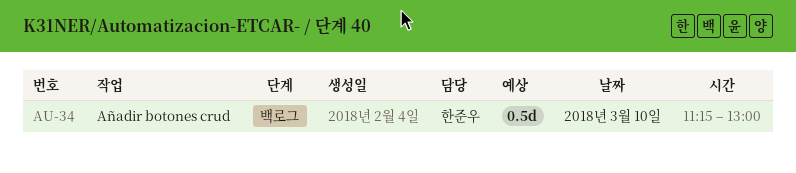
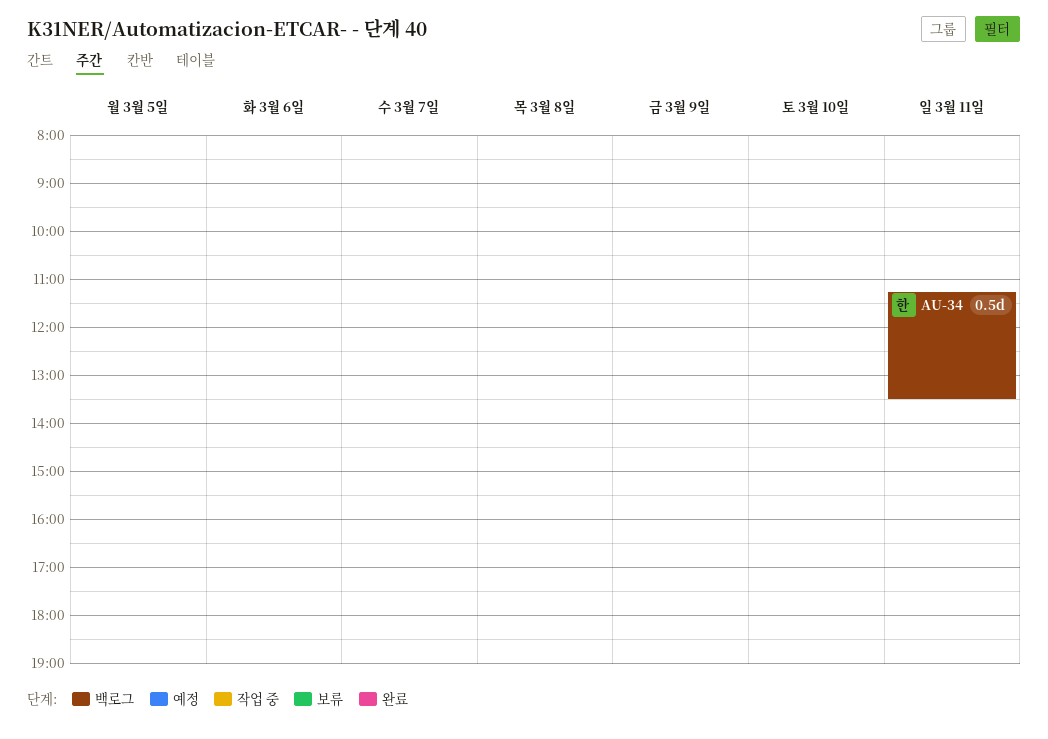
AU-34, day: Mar 10 -> Mar 11
AU-34, ends: 13:00 -> 13:30

